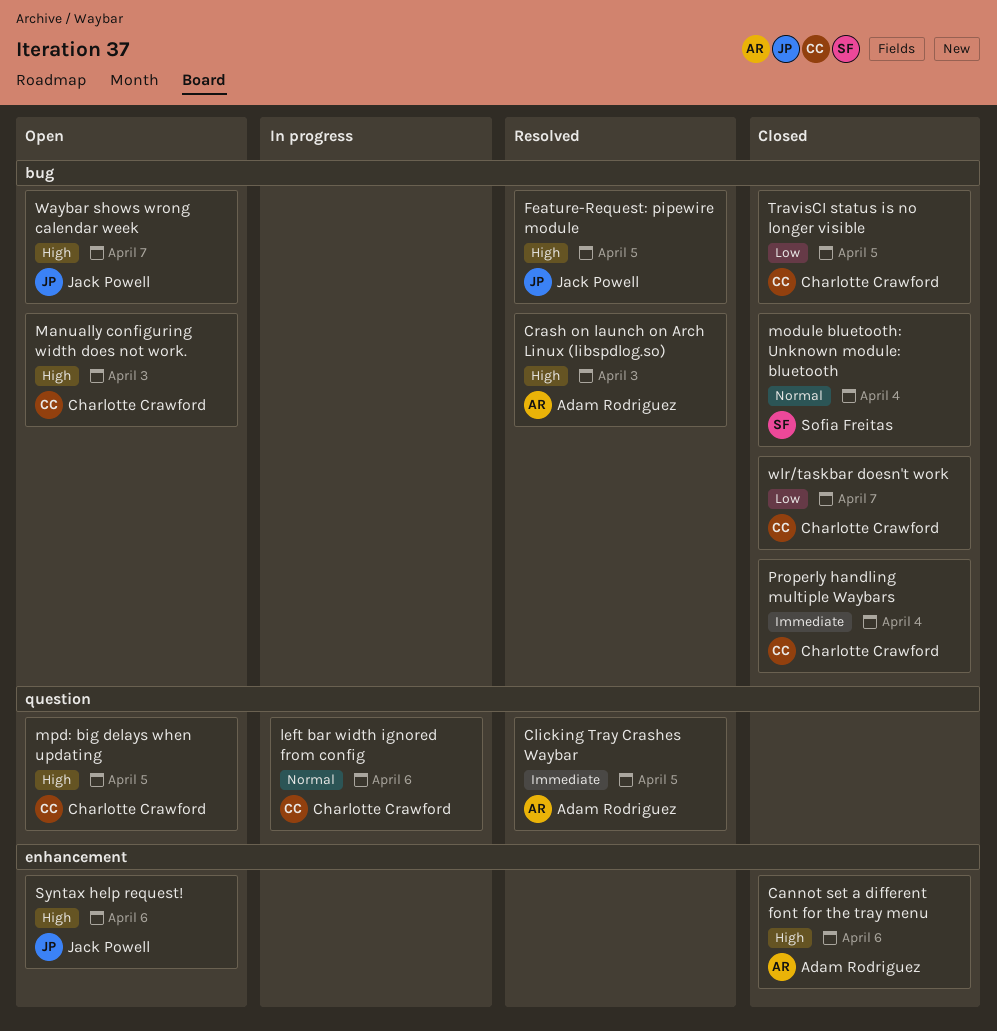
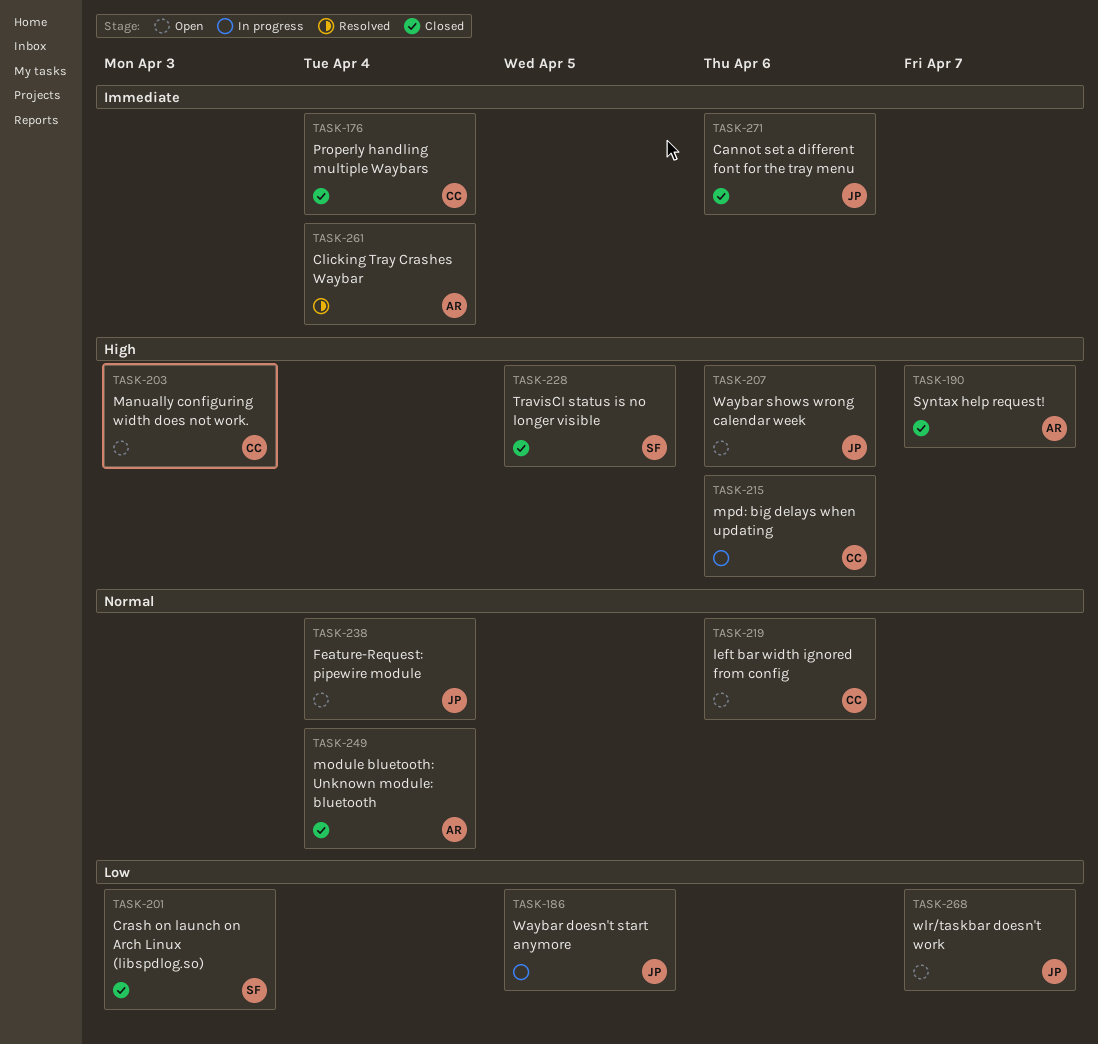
Cannot set a different font for the tray menu, owner: Adam Rodriguez -> Jack Powell
Cannot set a different font for the tray menu, priority: High -> Immediate
Clicking Tray Crashes Waybar, due: Apr 5 -> Apr 4
Crash on launch on Arch Linux (libspdlog.so), status: Resolved -> Closed
Crash on launch on Arch Linux (libspdlog.so), owner: Adam Rodriguez -> Sofia Freitas
Crash on launch on Arch Linux (libspdlog.so), priority: High -> Low
Feature-Request: pipewire module, status: Resolved -> Open
Feature-Request: pipewire module, priority: High -> Normal
Feature-Request: pipewire module, due: Apr 5 -> Apr 4
left bar width ignored from config, status: In progress -> Open
module bluetooth: Unknown module: bluetooth, owner: Sofia Freitas -> Adam Rodriguez
mpd: big delays when updating, status: Open -> In progress
mpd: big delays when updating, due: Apr 5 -> Apr 6
Syntax help request!, status: Open -> Closed
Syntax help request!, owner: Jack Powell -> Adam Rodriguez
Syntax help request!, due: Apr 6 -> Apr 7
TravisCI status is no longer visible, owner: Charlotte Crawford -> Sofia Freitas
TravisCI status is no longer visible, priority: Low -> High
Waybar doesn't start anymore: none -> present
Waybar shows wrong calendar week, due: Apr 7 -> Apr 6
wlr/taskbar doesn't work, status: Closed -> Open
wlr/taskbar doesn't work, owner: Charlotte Crawford -> Jack Powell

